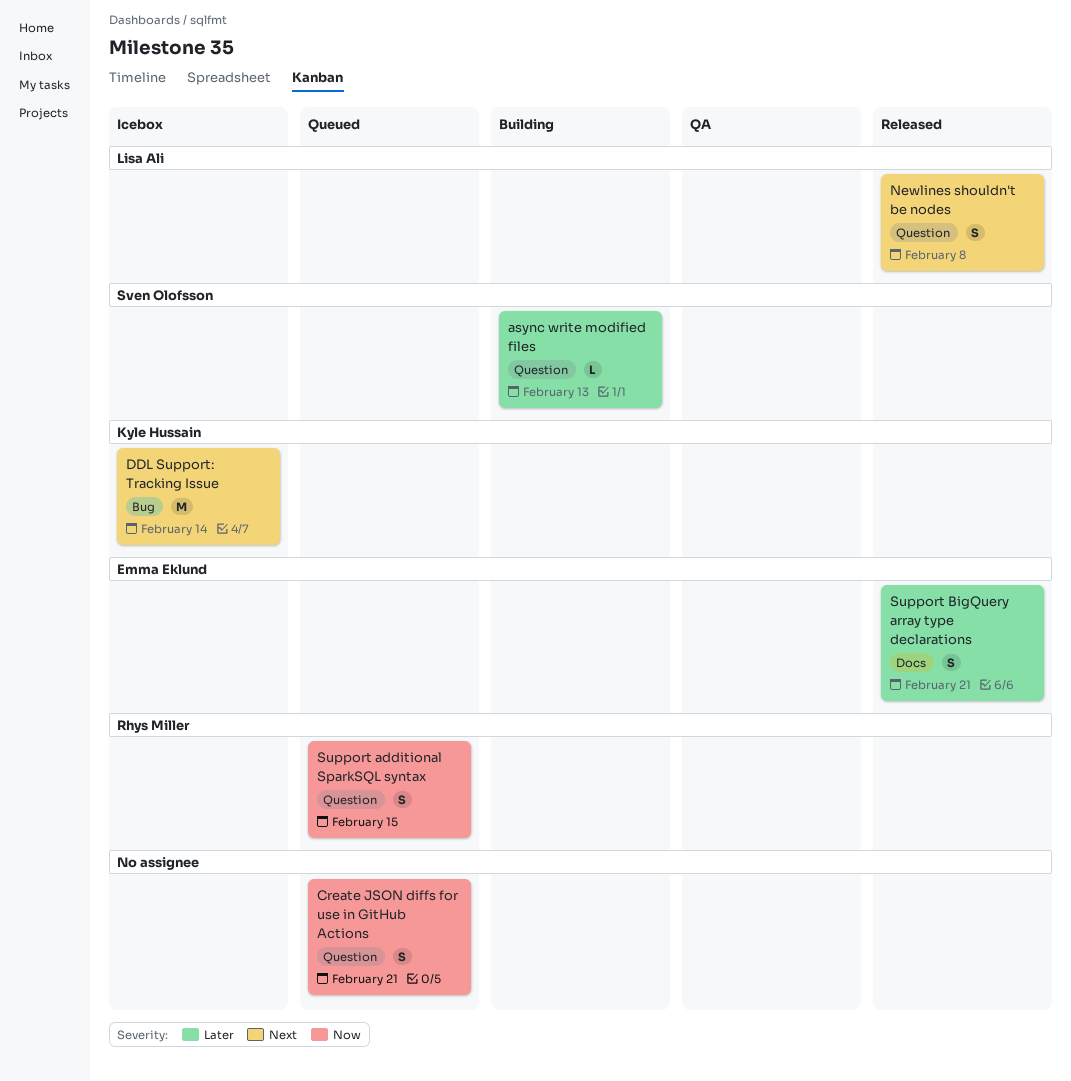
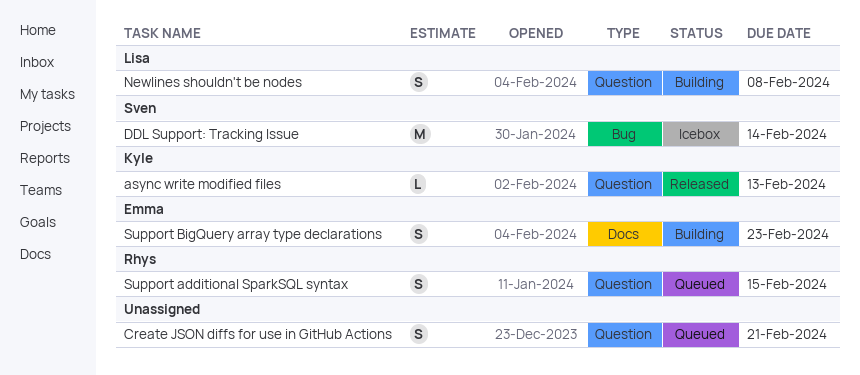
async write modified files, status: Building -> Released
async write modified files, owner: Sven Olofsson -> Kyle Hussain
DDL Support: Tracking Issue, owner: Kyle Hussain -> Sven Olofsson
Newlines shouldn't be nodes, status: Released -> Building
Support BigQuery array type declarations, status: Released -> Building
Support BigQuery array type declarations, due: Feb 21 -> Feb 23

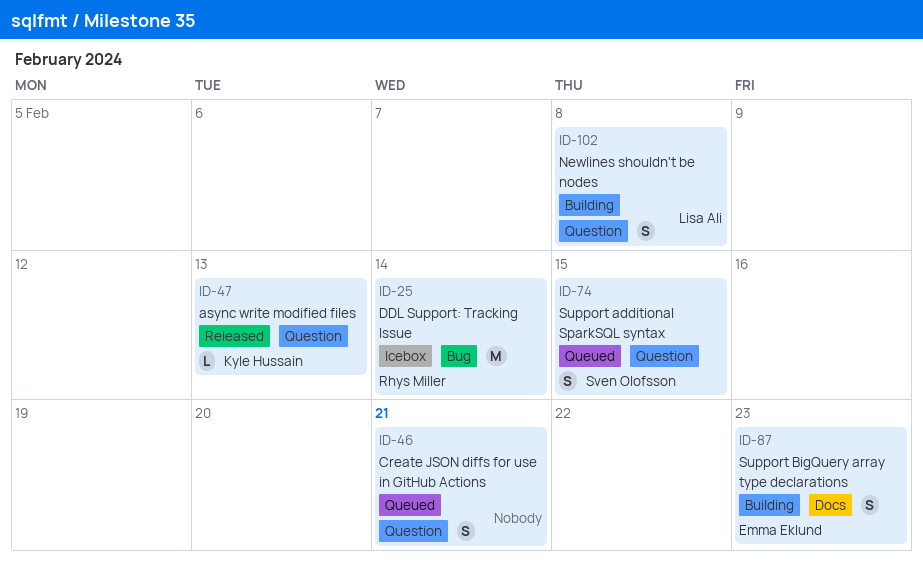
DDL Support: Tracking Issue, owner: Sven Olofsson -> Rhys Miller
Support additional SparkSQL syntax, owner: Rhys Miller -> Sven Olofsson

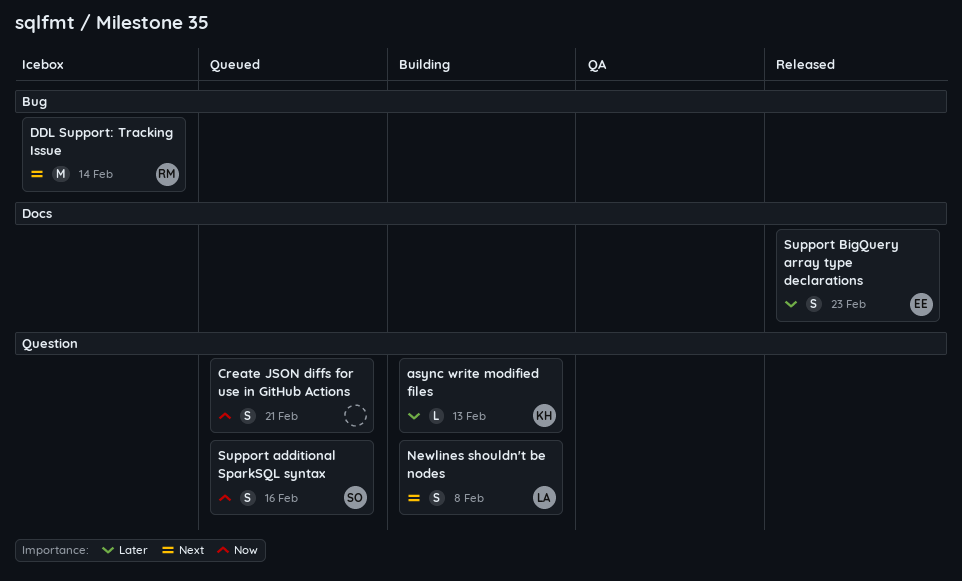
async write modified files, status: Released -> Building
Support additional SparkSQL syntax, due: Feb 15 -> Feb 16
Support BigQuery array type declarations, status: Building -> Released

